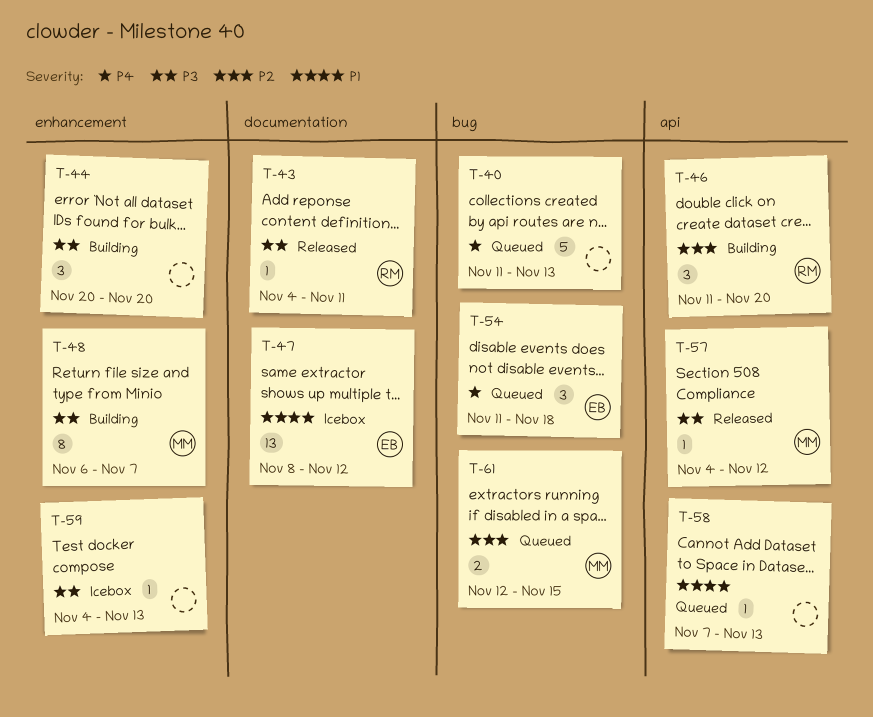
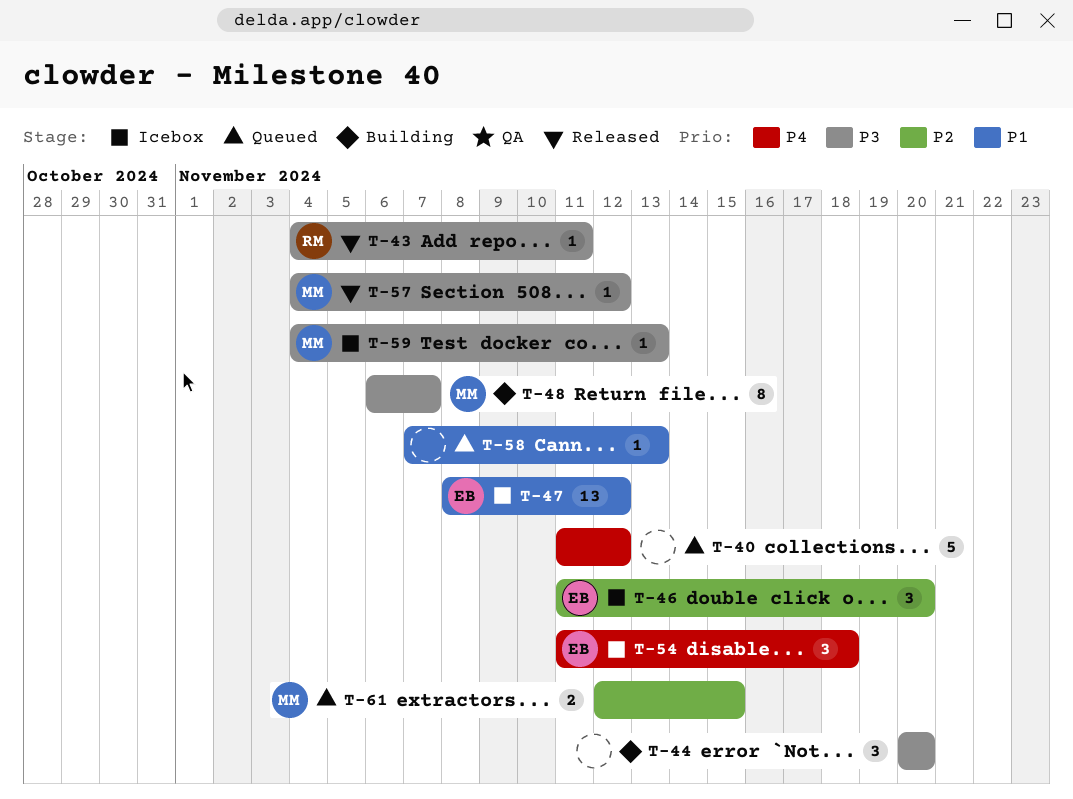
T-40, due: Nov 13 -> Nov 12
T-46, status: Building -> Icebox
T-46, owner: RM -> EB
T-54, status: Queued -> Icebox
T-59, owner: none -> MM

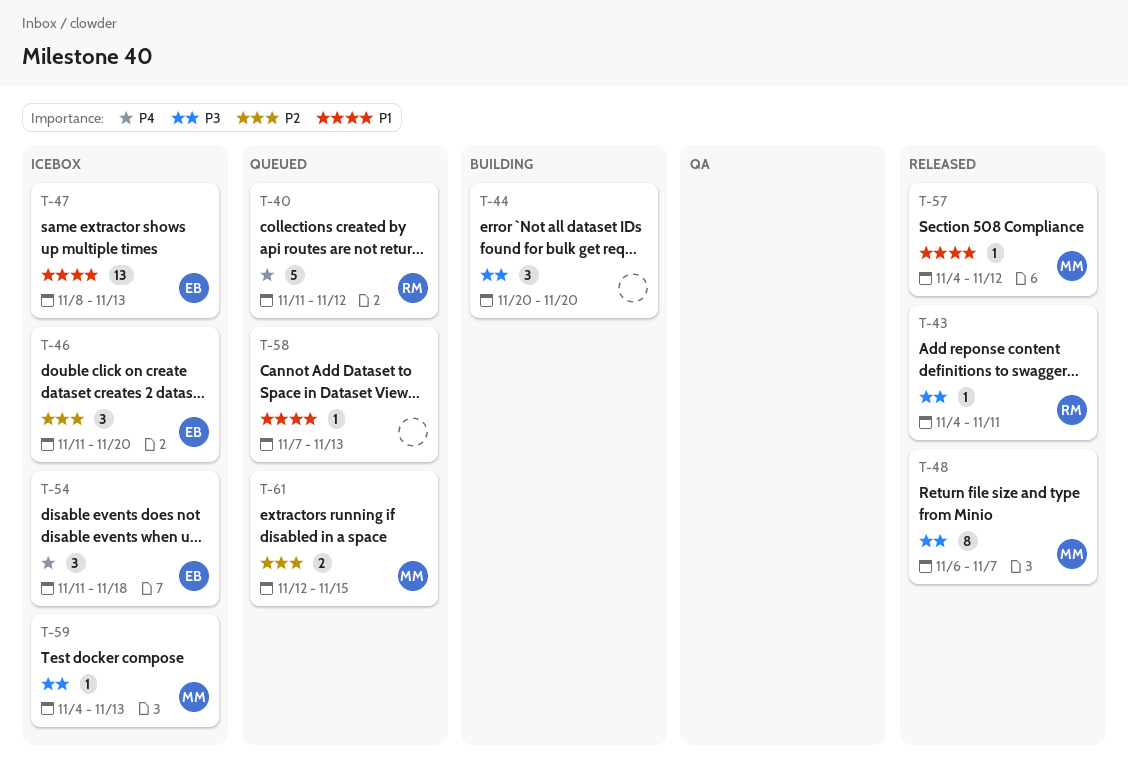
T-40, owner: none -> RM
T-47, due: Nov 12 -> Nov 13
T-48, status: Building -> Released
T-57, priority: P3 -> P1

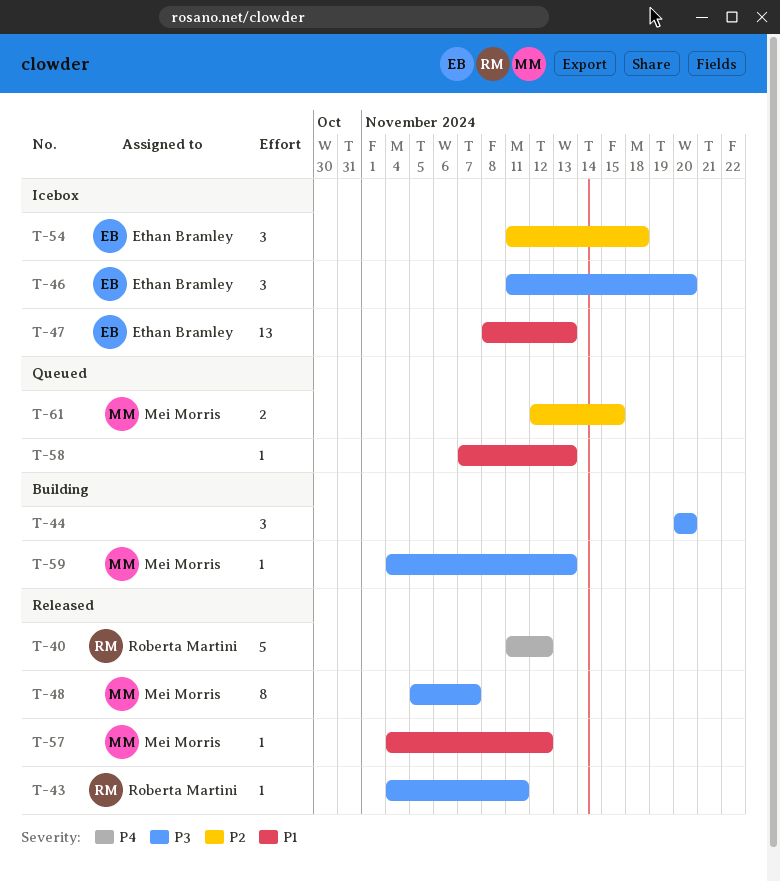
T-40, status: Queued -> Released
T-46, priority: P2 -> P3
T-48, start: Nov 6 -> Nov 5
T-54, priority: P4 -> P2
T-59, status: Icebox -> Building

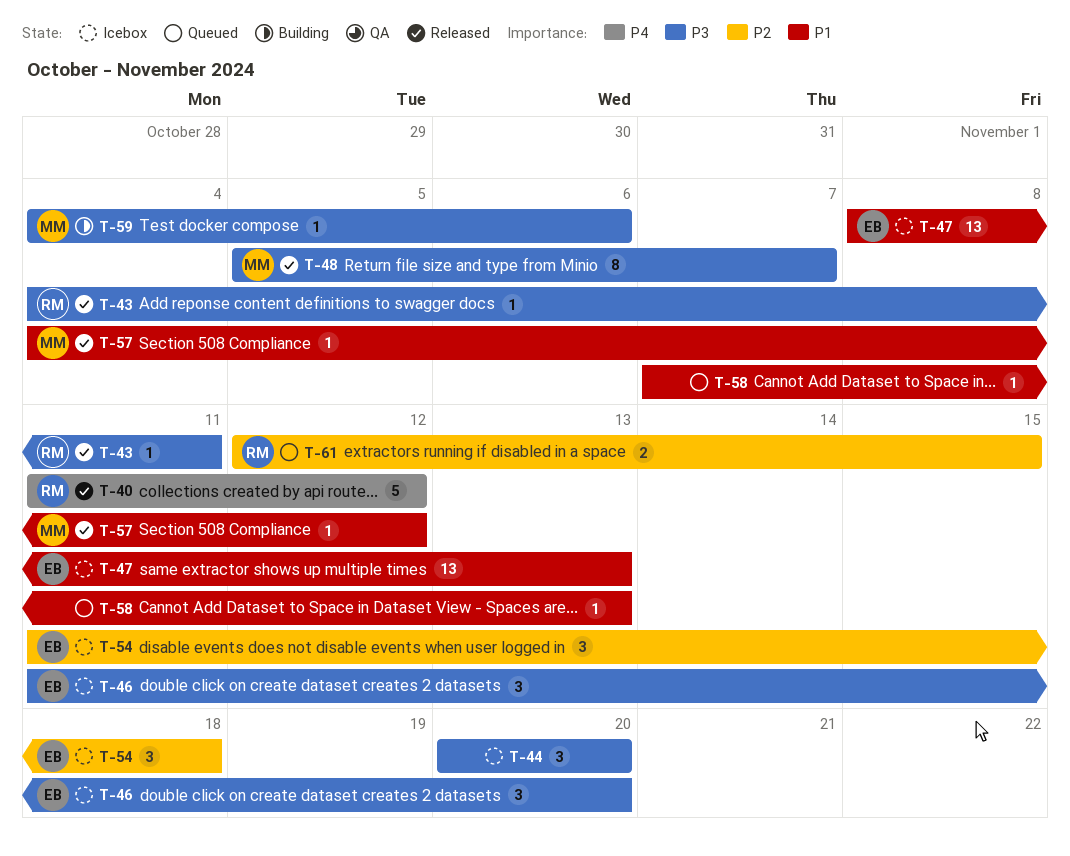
T-44, status: Building -> Icebox
T-59, due: Nov 13 -> Nov 6
T-61, owner: Mei Morris -> Roberta Martini

